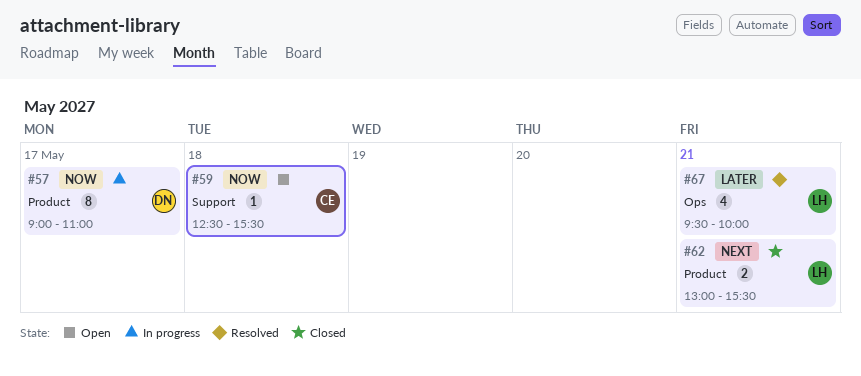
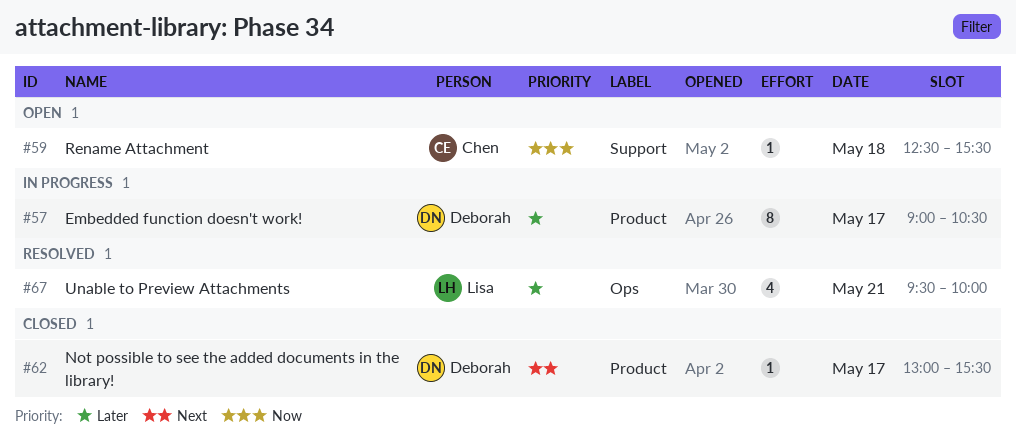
#57, priority: Now -> Later
#57, ends: 11:00 -> 10:30
#62, owner: Lisa -> Deborah
#62, estimate: 2 -> 1
#62, day: May 21 -> May 17

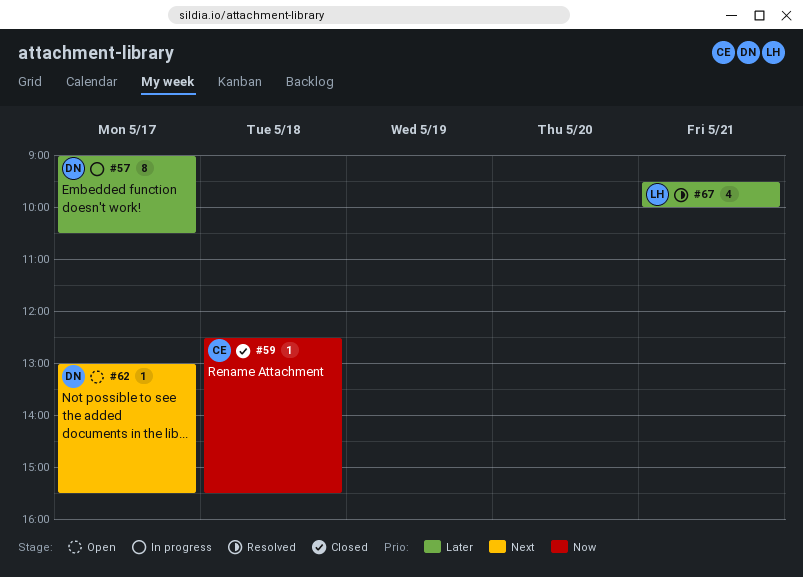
#59, status: Open -> Closed
#62, status: Closed -> Open

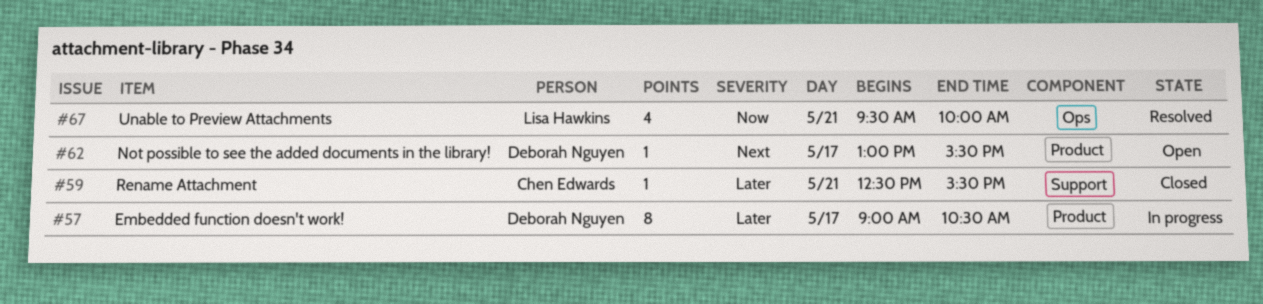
#59, priority: Now -> Later
#59, day: May 18 -> May 21
#67, priority: Later -> Now

